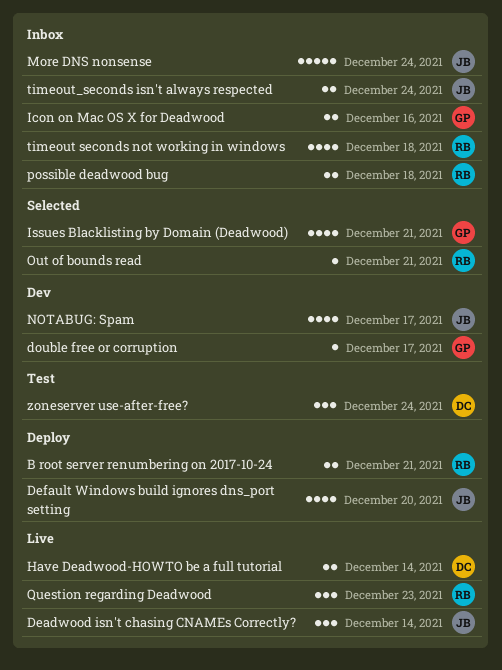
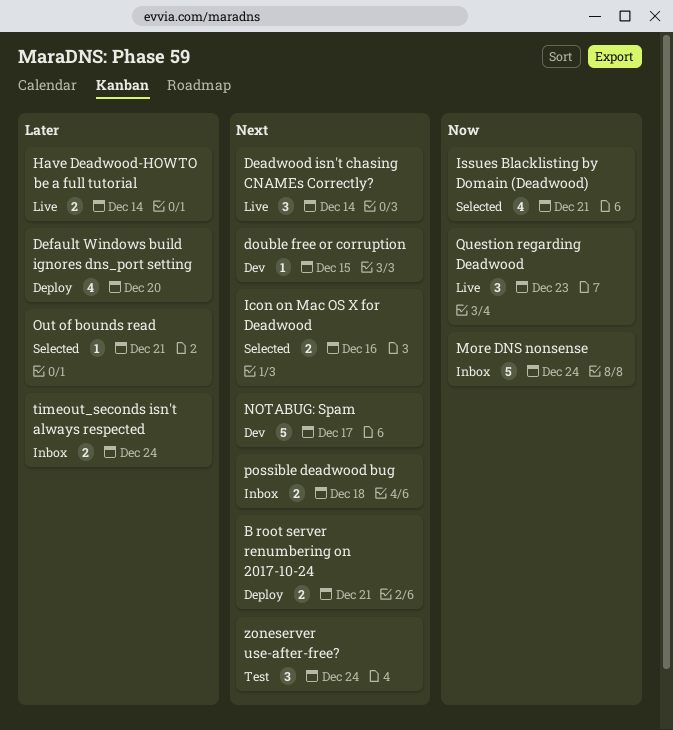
double free or corruption, due: Dec 17 -> Dec 15
Icon on Mac OS X for Deadwood, status: Inbox -> Selected
NOTABUG: Spam, estimate: 4 -> 5
timeout seconds not working in windows: present -> none

